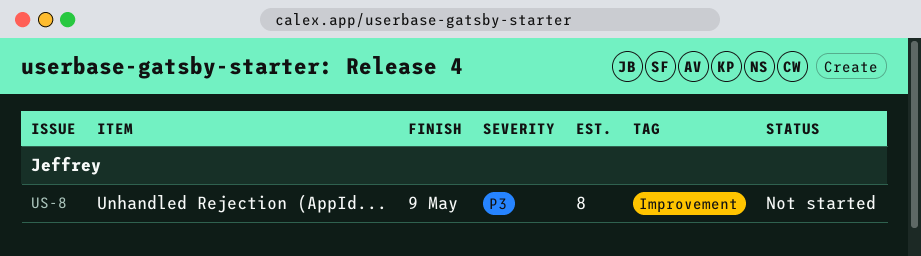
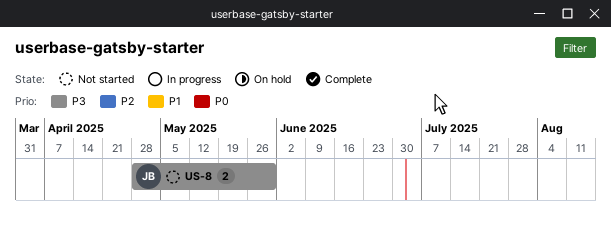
US-8, estimate: 8 -> 2
US-8, due: May 9 -> May 30

